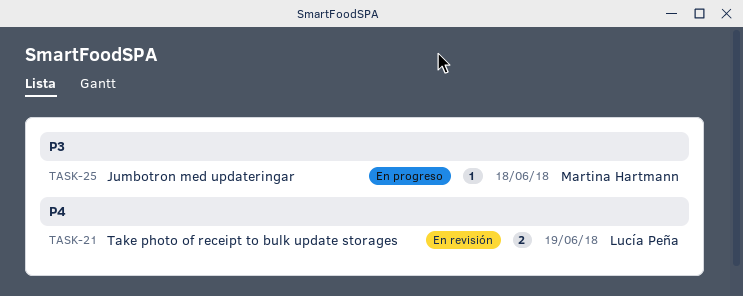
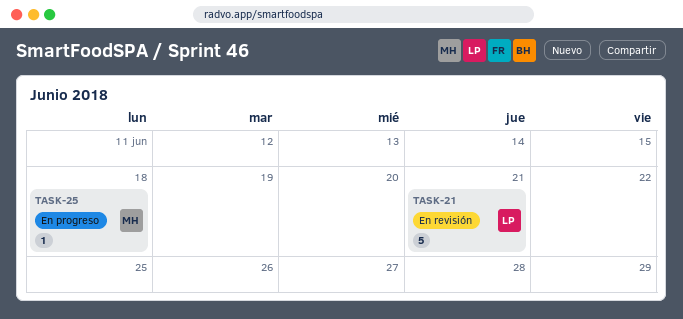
TASK-21, estimate: 2 -> 5
TASK-21, due: Jun 19 -> Jun 21

